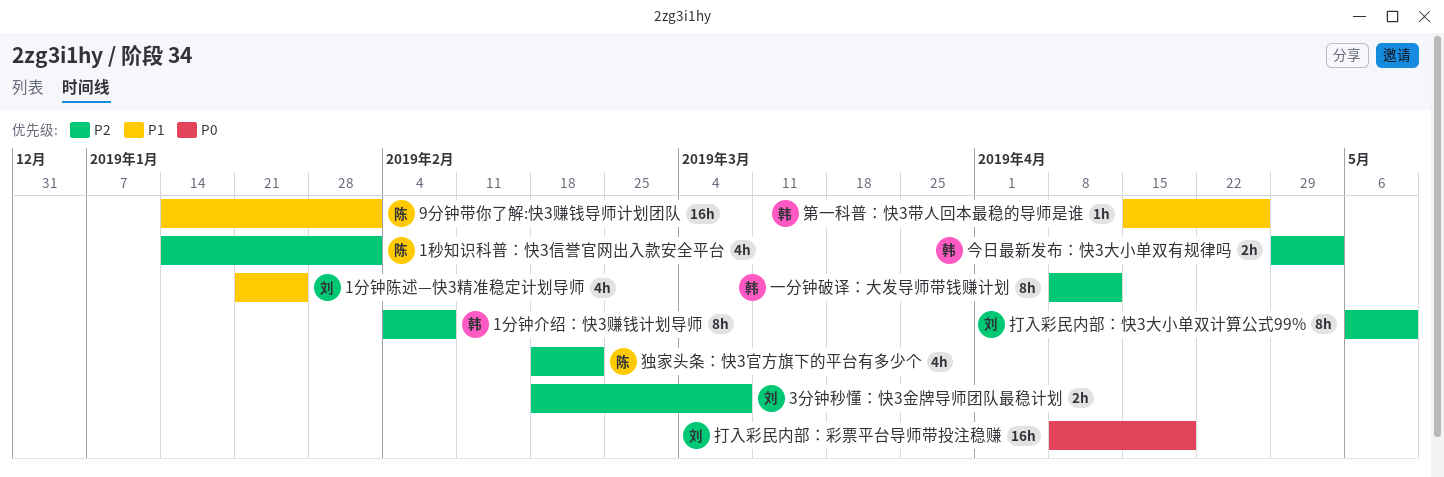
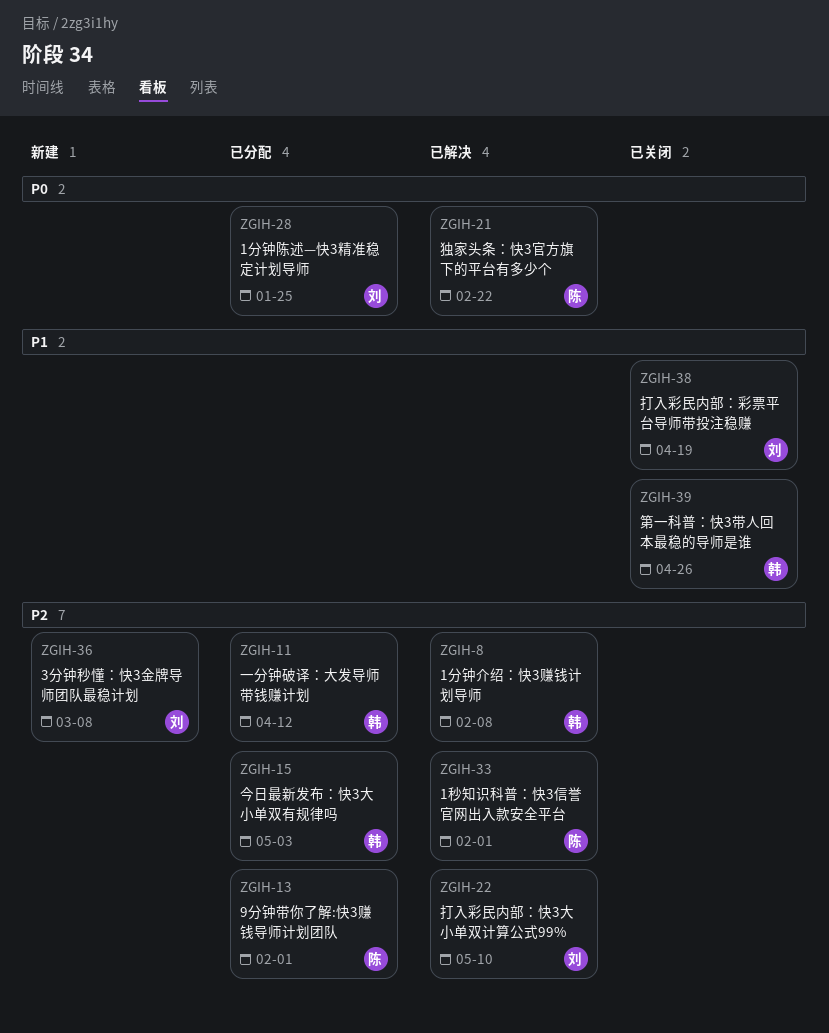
1分钟陈述—快3精准稳定计划导师, priority: P1 -> P0
9分钟带你了解:快3赚钱导师计划团队, priority: P1 -> P2
打入彩民内部：彩票平台导师带投注稳赚, priority: P0 -> P1
独家头条：快3官方旗下的平台有多少个, priority: P2 -> P0

